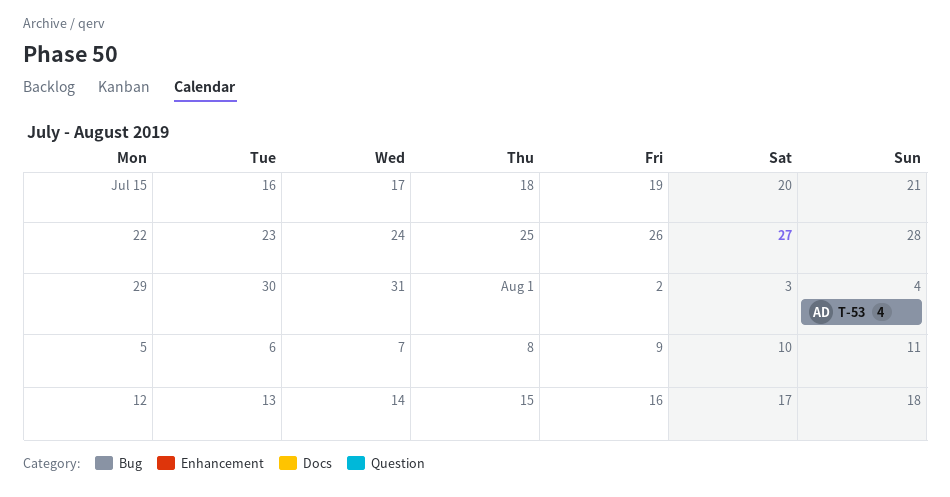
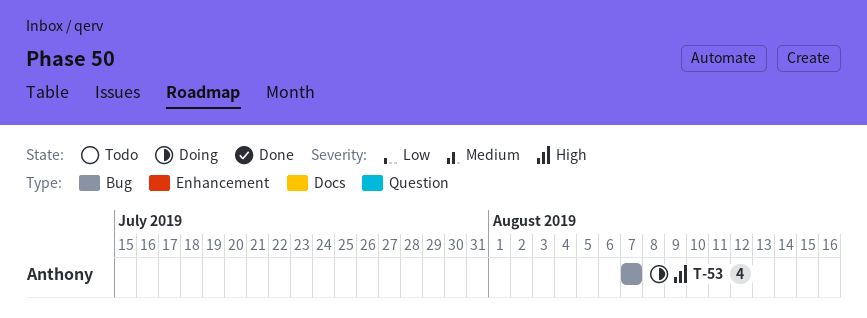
T-53, start: Aug 4 -> Aug 7
T-53, due: Aug 4 -> Aug 7

